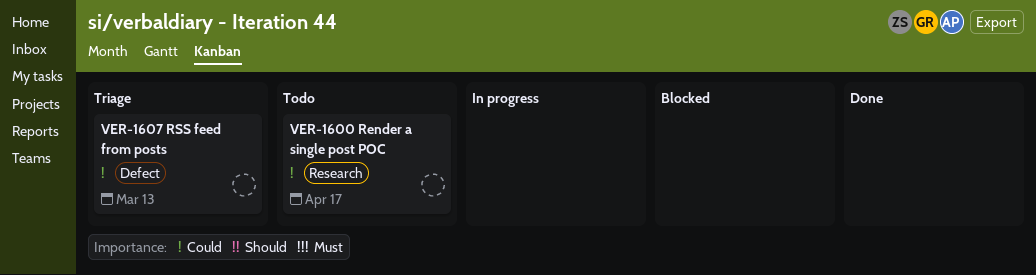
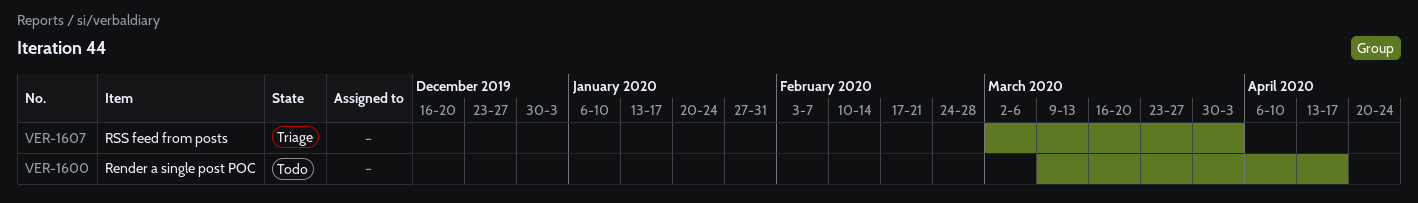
VER-1607, due: Mar 13 -> Apr 3

